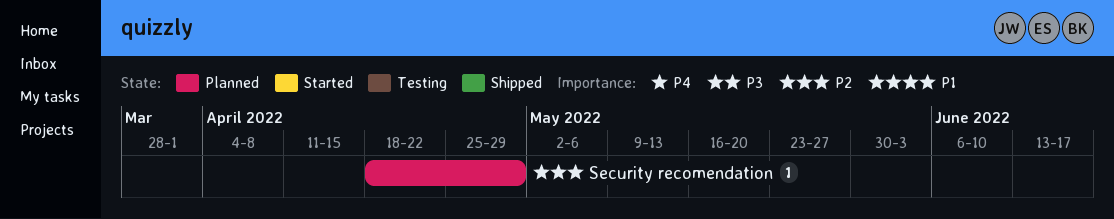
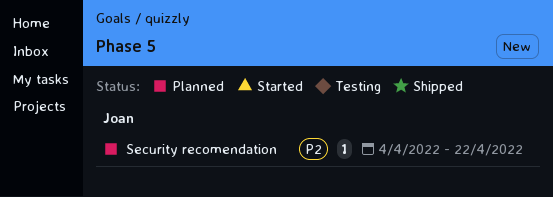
Security recomendation, start: Apr 18 -> Apr 4
Security recomendation, due: Apr 29 -> Apr 22

